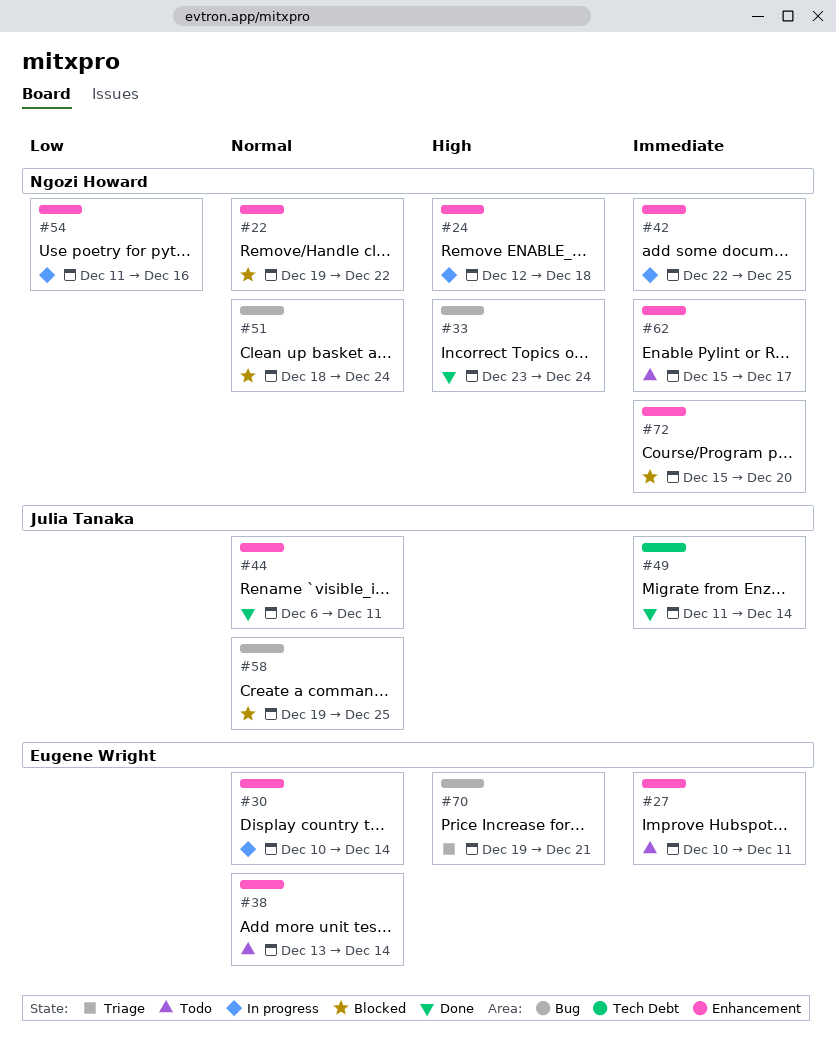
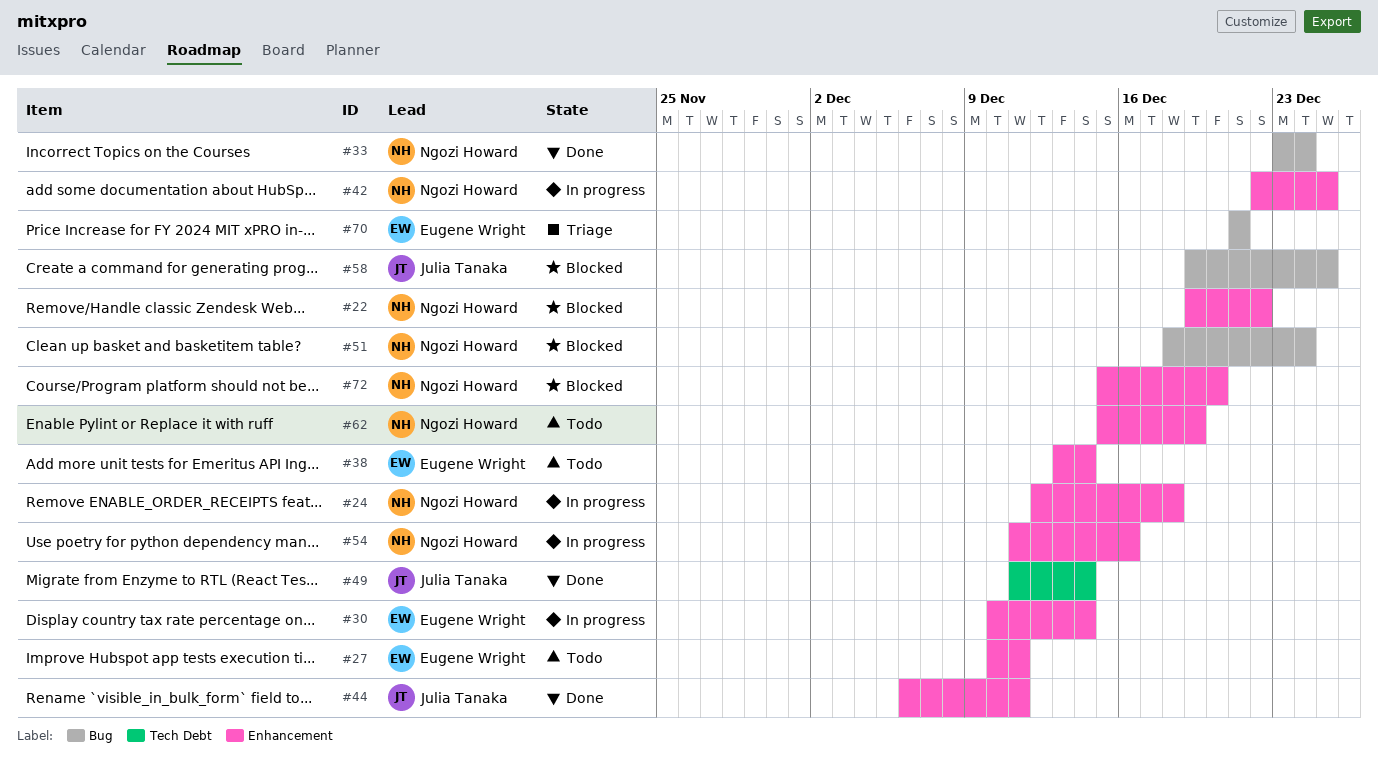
#62, due: Dec 17 -> Dec 19
#70, start: Dec 19 -> Dec 21

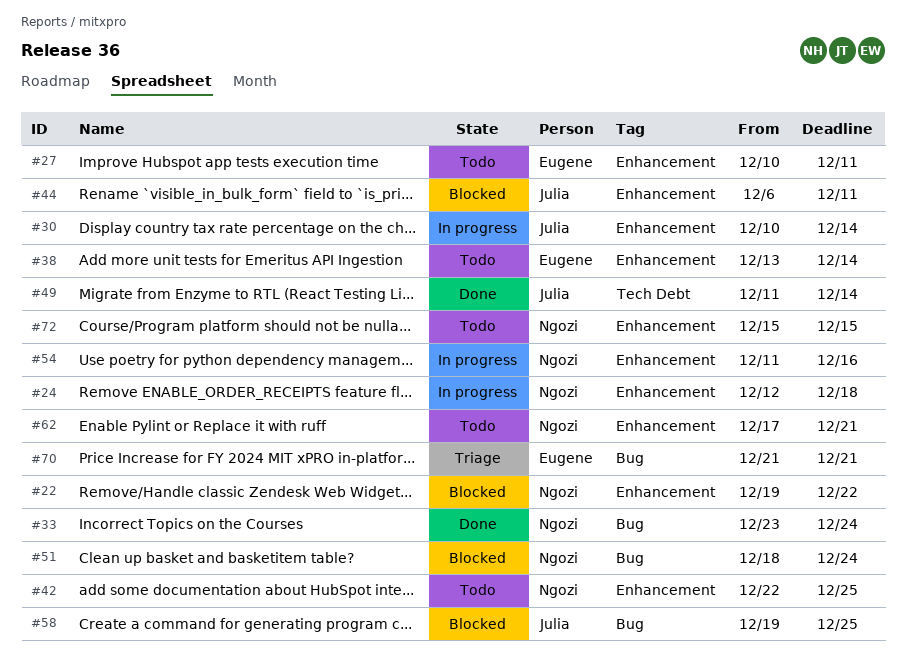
#30, owner: Eugene Wright -> Julia Tanaka
#42, status: In progress -> Todo
#44, status: Done -> Blocked
#62, start: Dec 15 -> Dec 17
#62, due: Dec 19 -> Dec 21
#72, status: Blocked -> Todo
#72, due: Dec 20 -> Dec 15

